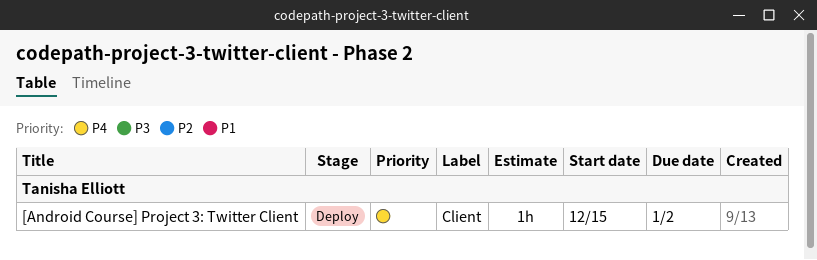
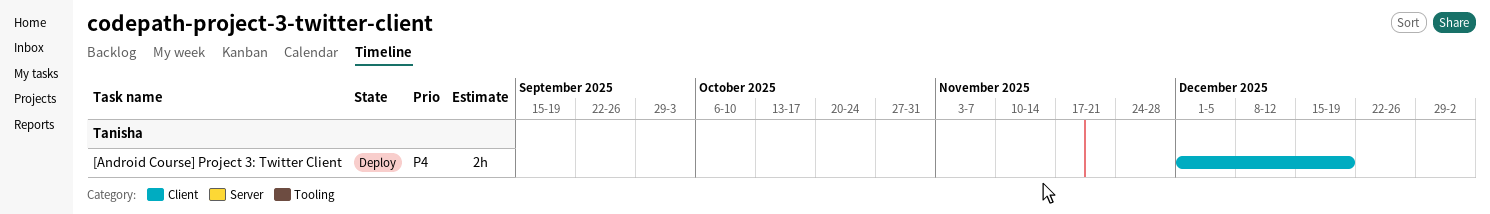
[Android Course] Project 3: Twitter Client, estimate: 1h -> 2h
[Android Course] Project 3: Twitter Client, start: Dec 15 -> Dec 1
[Android Course] Project 3: Twitter Client, due: Jan 2 -> Dec 19

